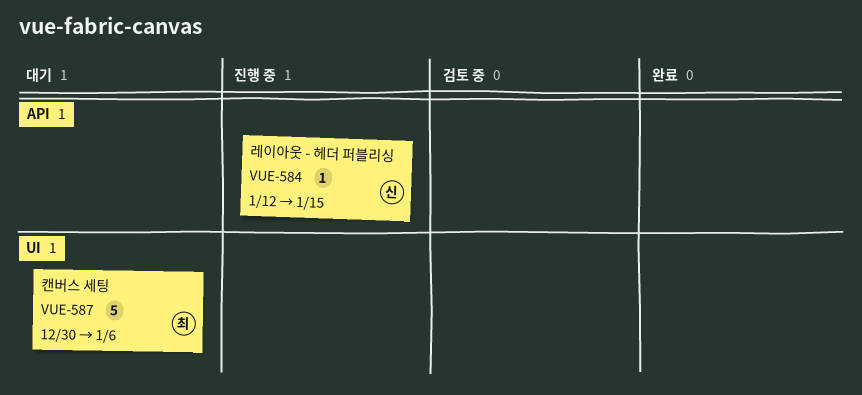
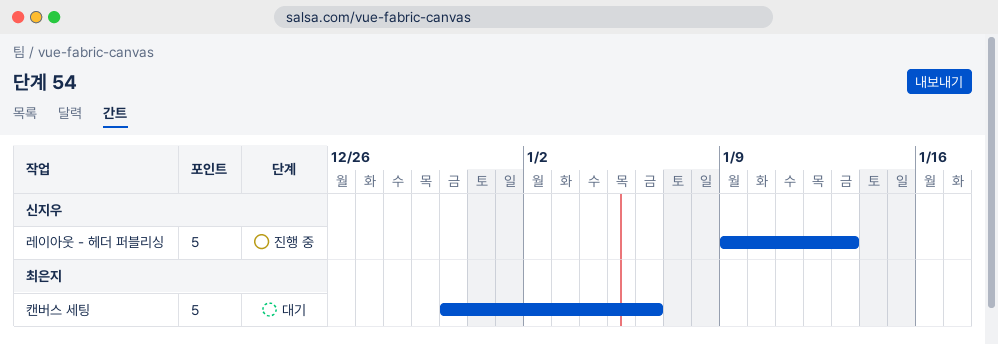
레이아웃 - 헤더 퍼블리싱, estimate: 1 -> 5
레이아웃 - 헤더 퍼블리싱, start: Jan 12 -> Jan 9
레이아웃 - 헤더 퍼블리싱, due: Jan 15 -> Jan 13

